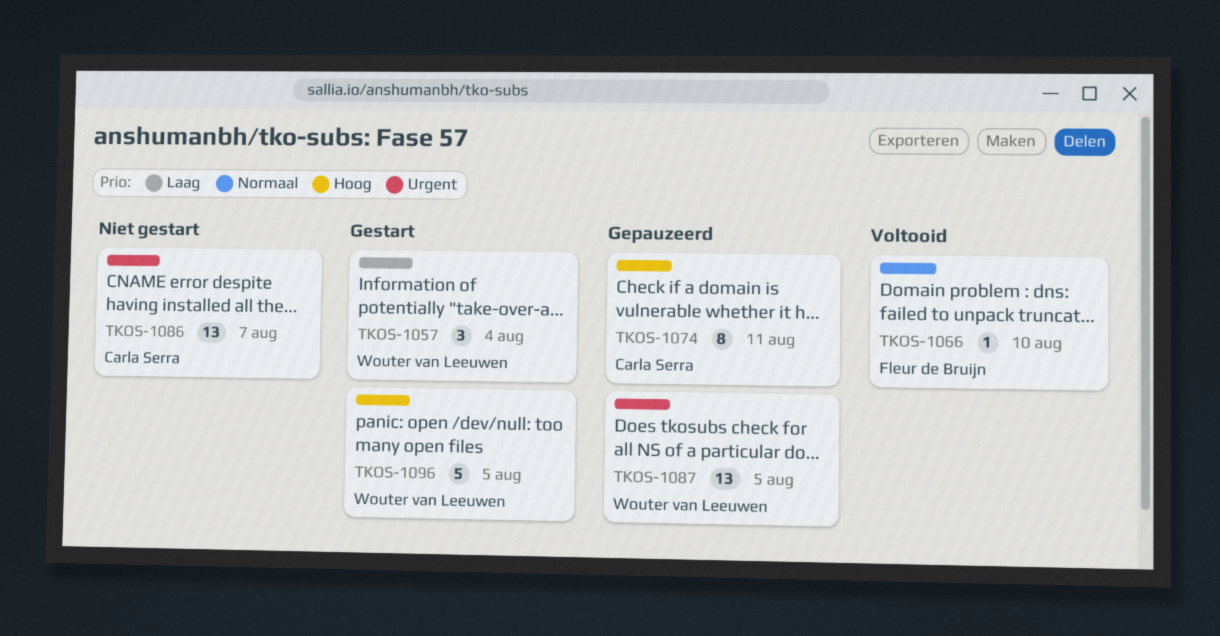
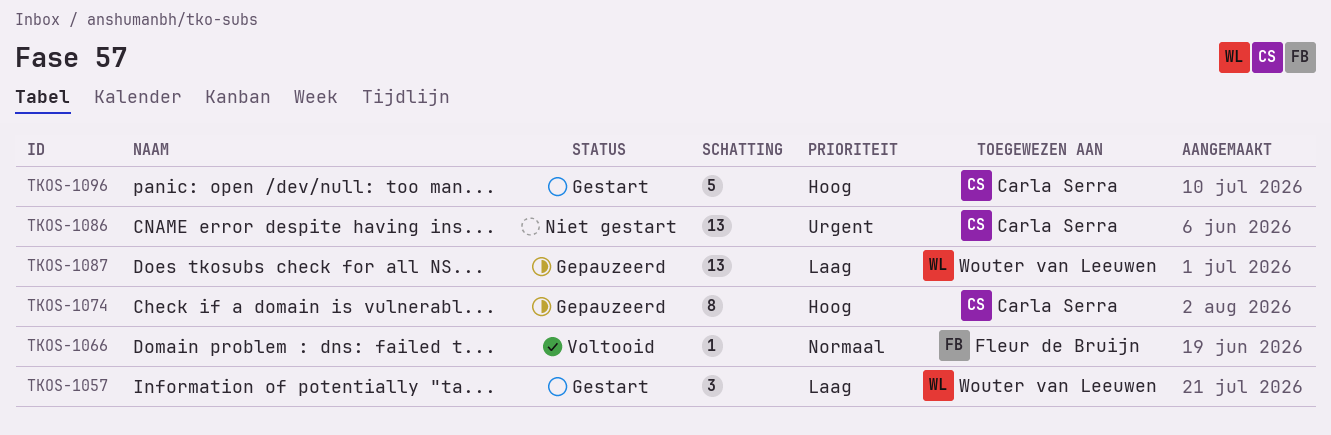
TKOS-1087, priority: Urgent -> Laag
TKOS-1096, owner: Wouter van Leeuwen -> Carla Serra

